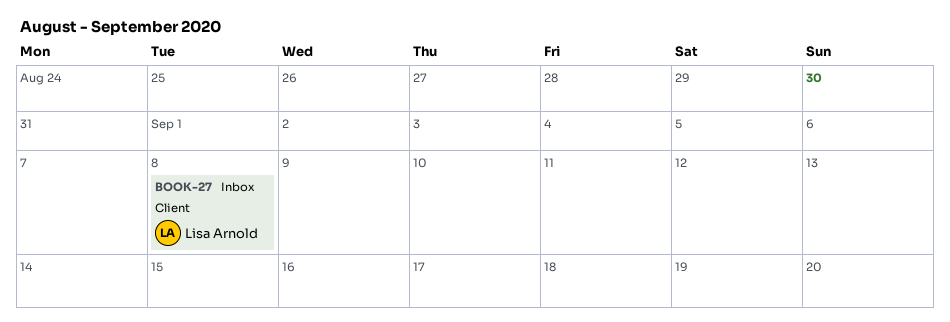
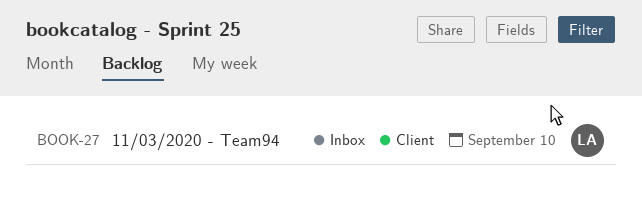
BOOK-27, due: Sep 8 -> Sep 10

